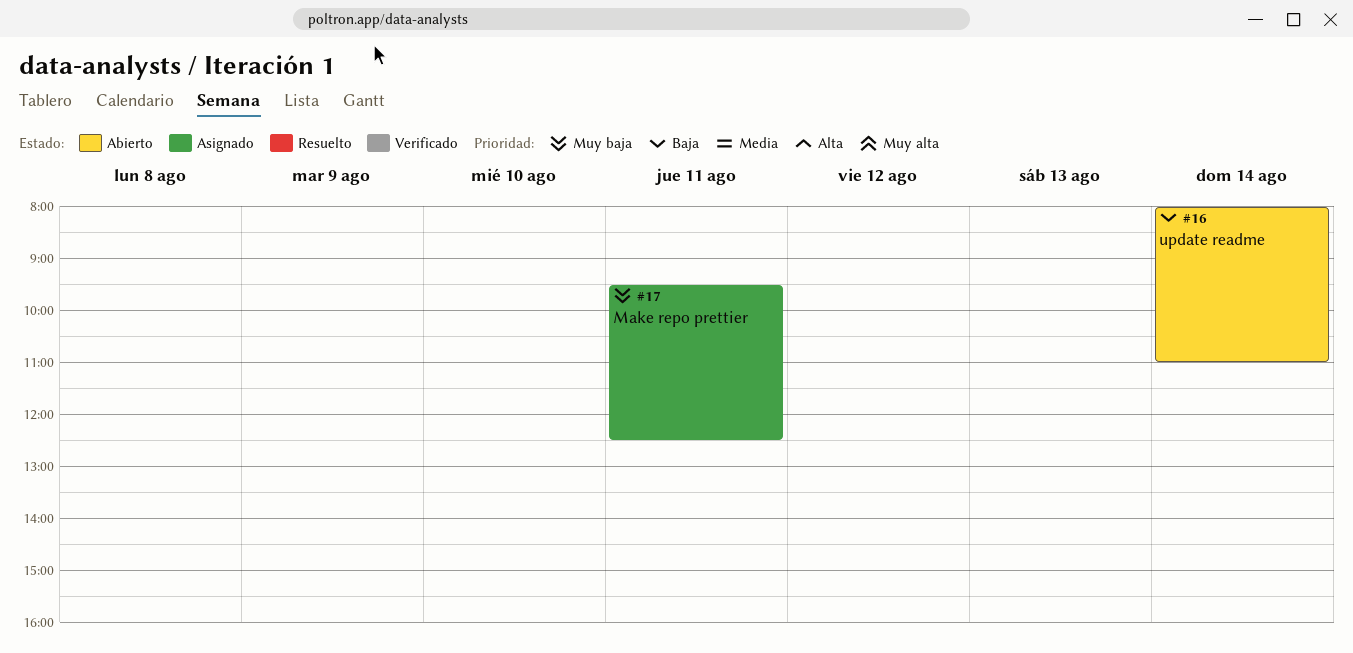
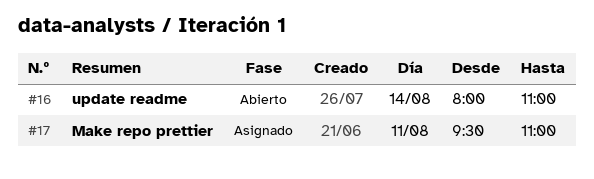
#17, ends: 12:30 -> 11:00

